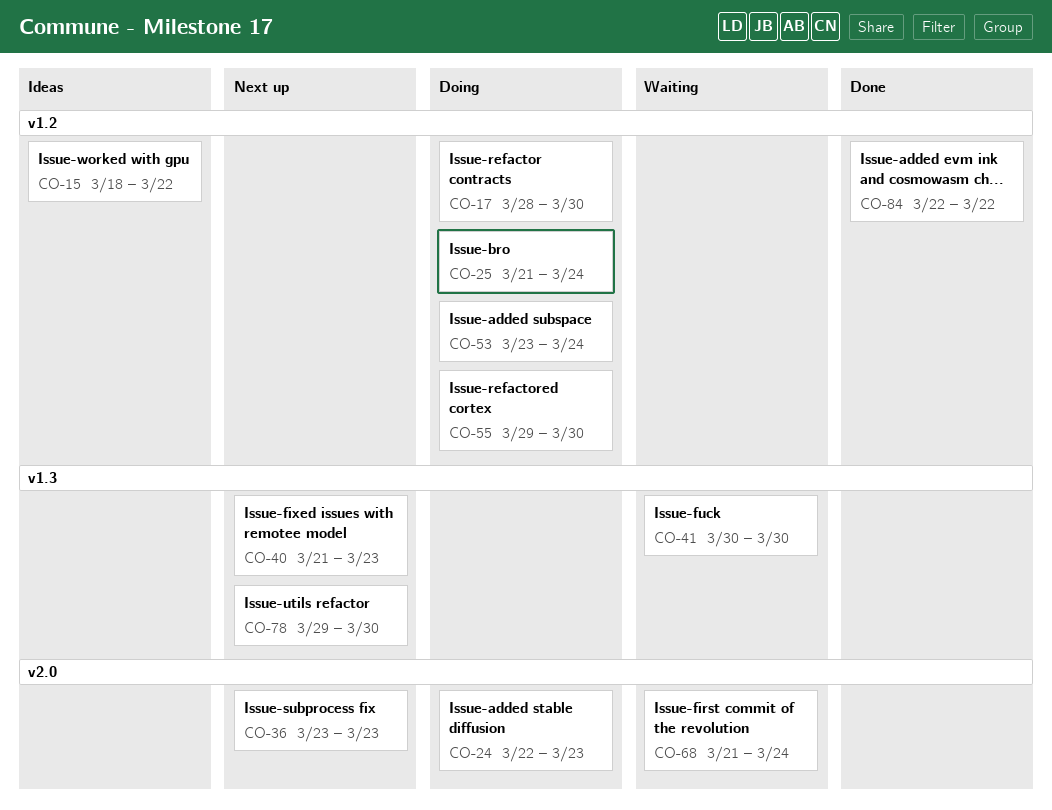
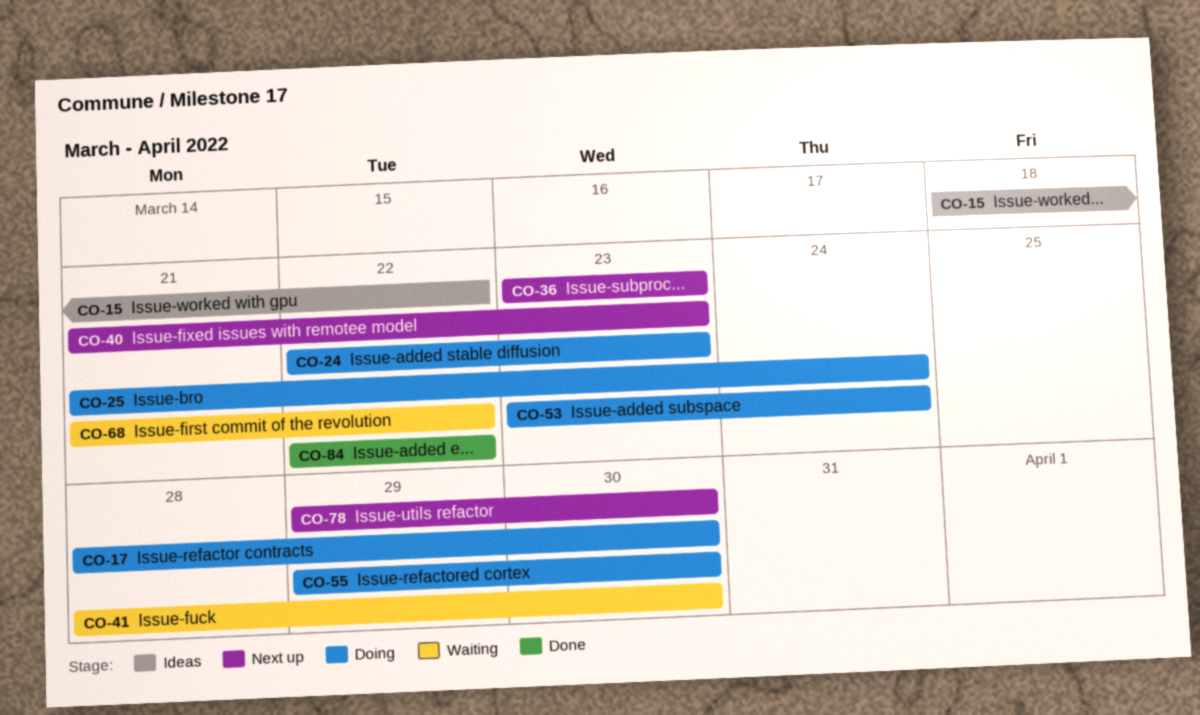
CO-41, start: Mar 30 -> Mar 28
CO-68, due: Mar 24 -> Mar 22

